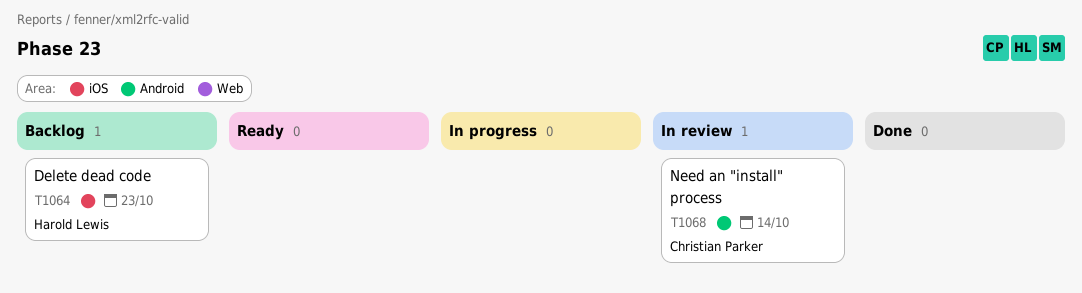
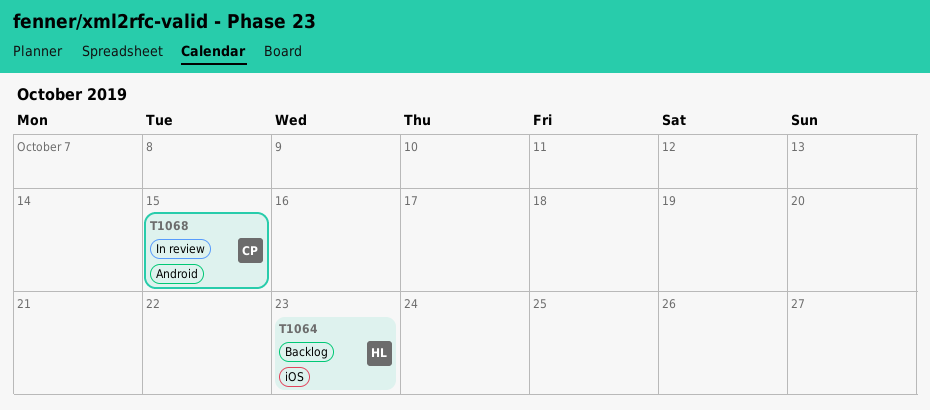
T1068, due: Oct 14 -> Oct 15

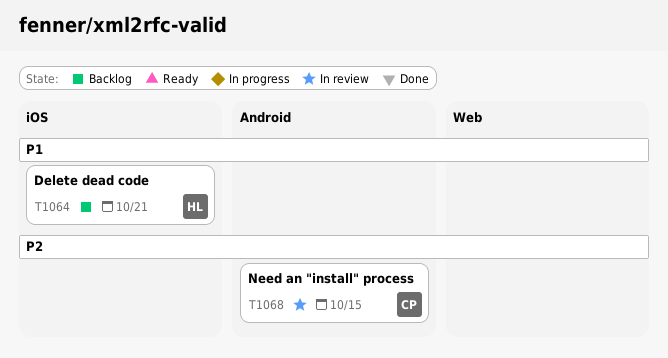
T1064, due: Oct 23 -> Oct 21

